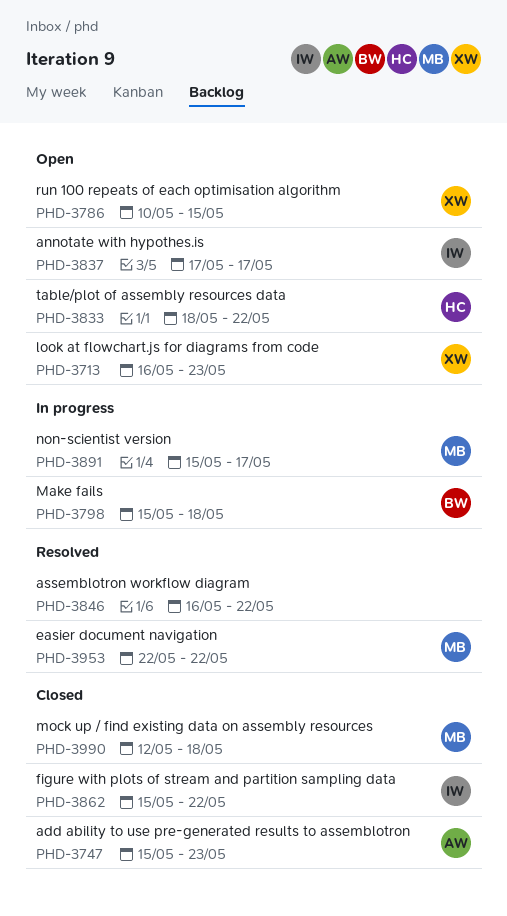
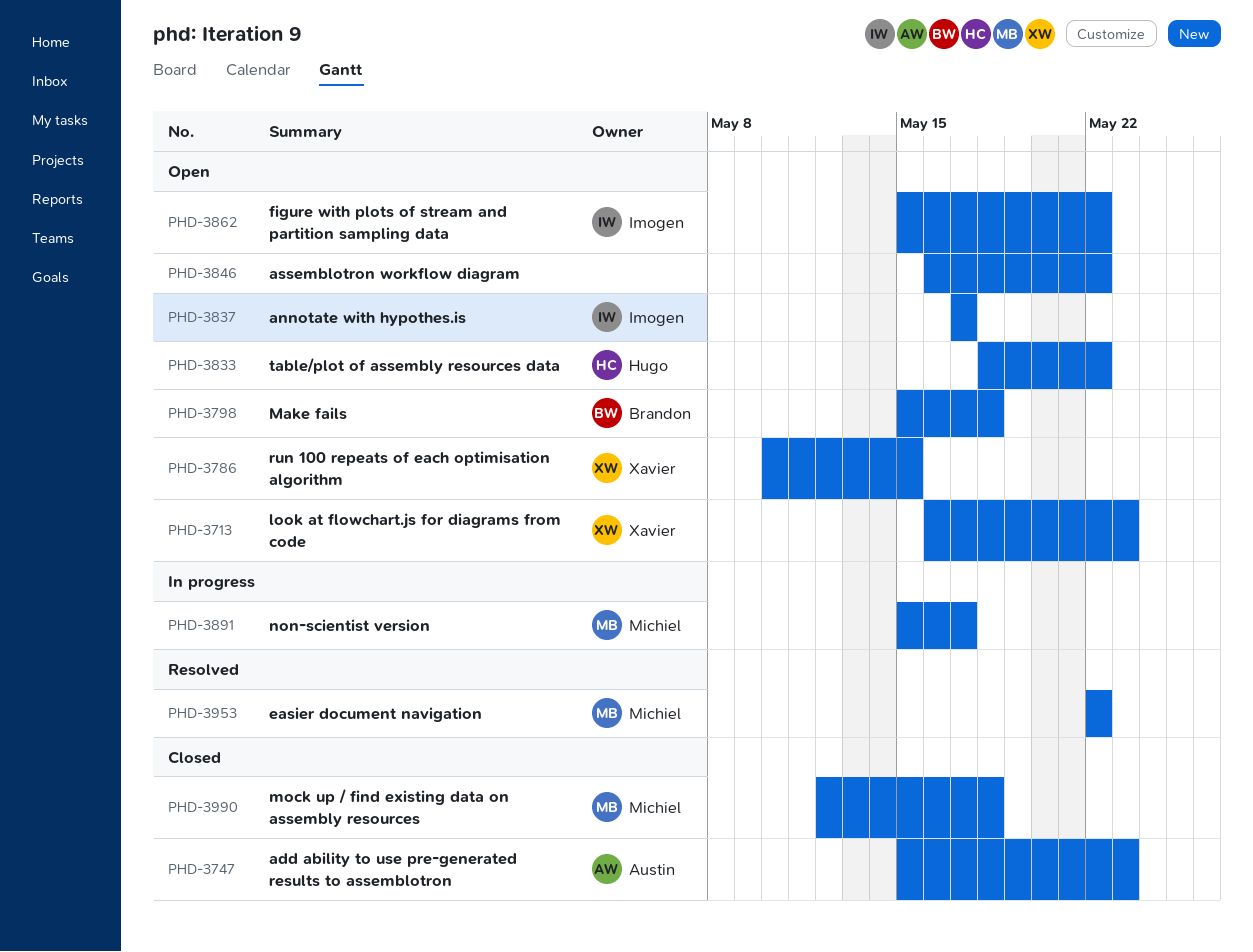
PHD-3798, status: In progress -> Open
PHD-3846, status: Resolved -> Open
PHD-3862, status: Closed -> Open

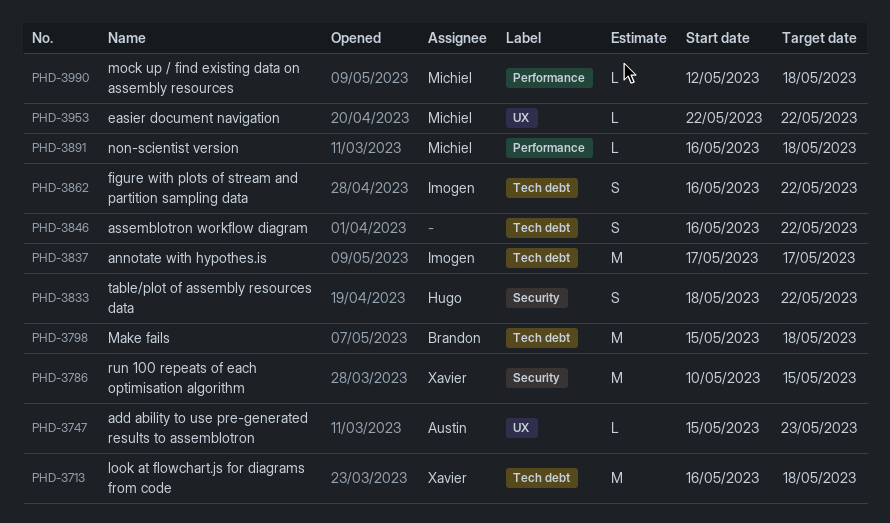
PHD-3713, due: May 23 -> May 18
PHD-3862, start: May 15 -> May 16
PHD-3891, start: May 15 -> May 16
PHD-3891, due: May 17 -> May 18

